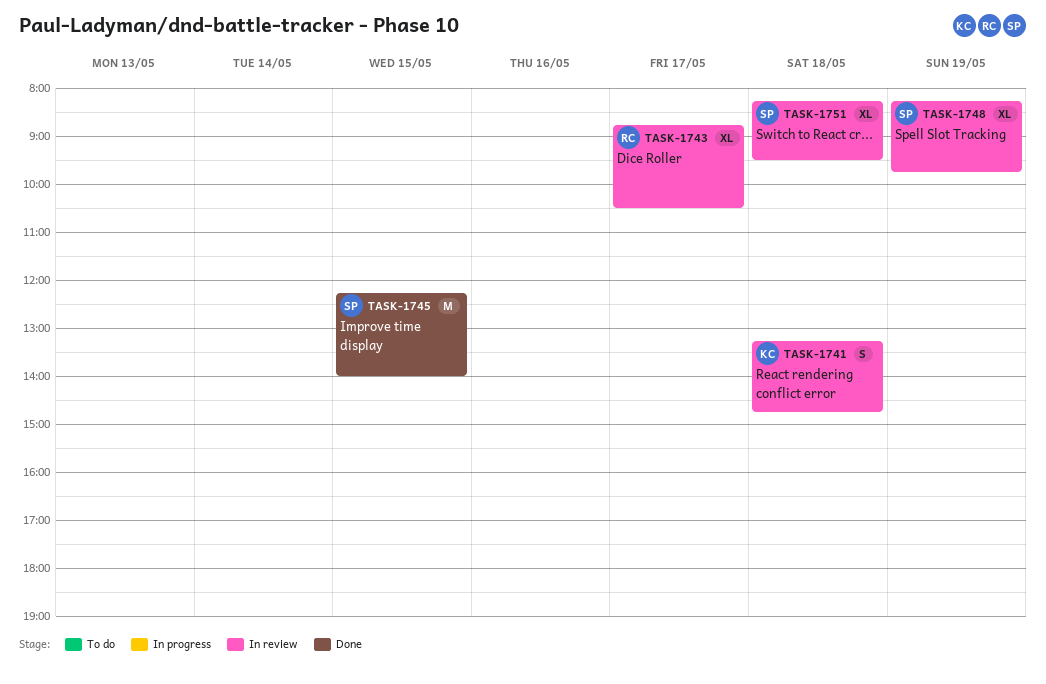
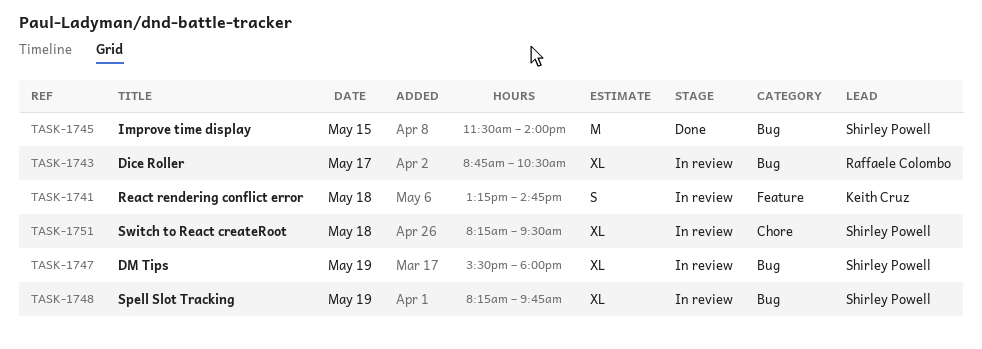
TASK-1745, begins: 12:15 -> 11:30
TASK-1747: none -> present

